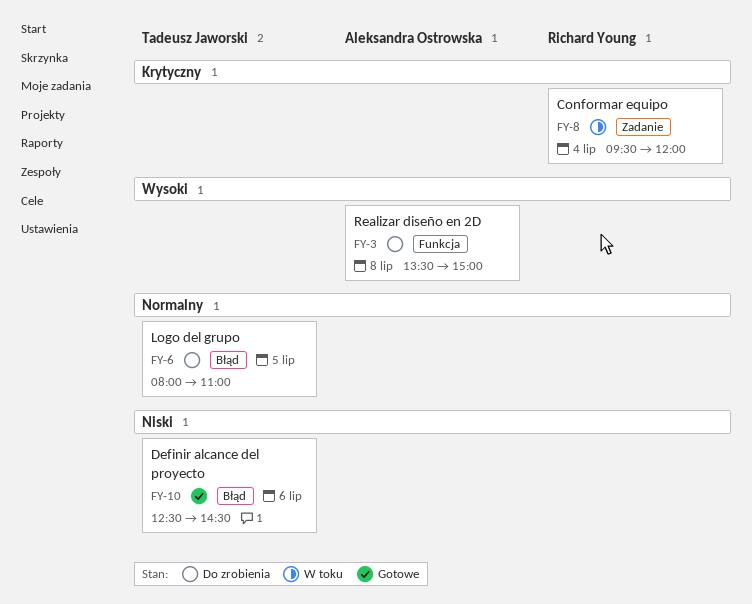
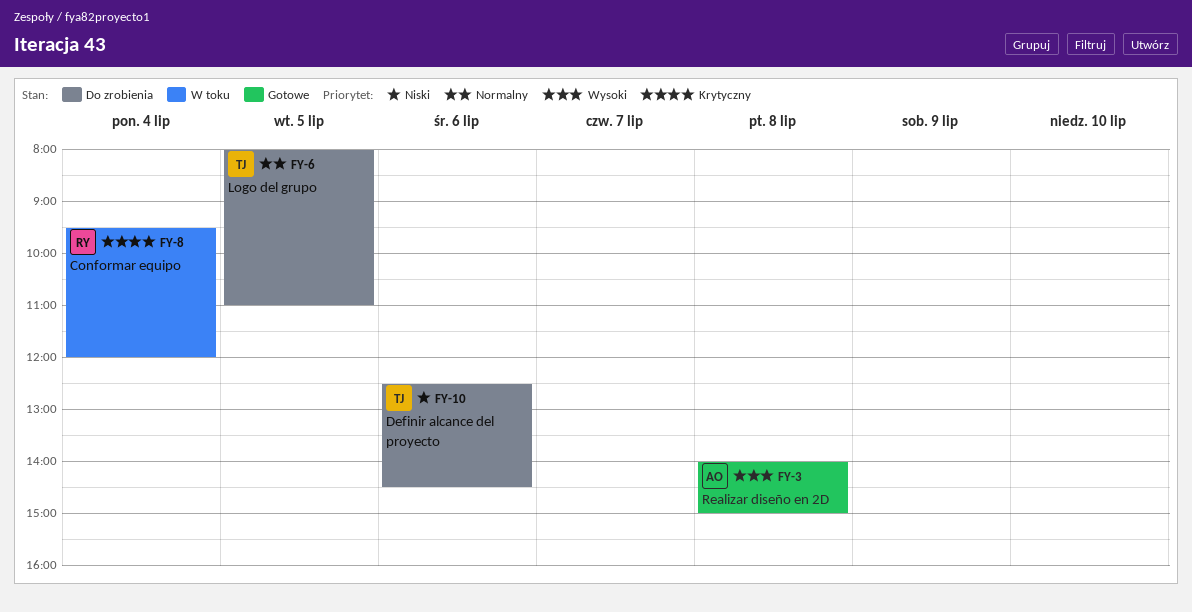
FY-3, status: Do zrobienia -> Gotowe
FY-3, begins: 13:30 -> 14:00
FY-10, status: Gotowe -> Do zrobienia

